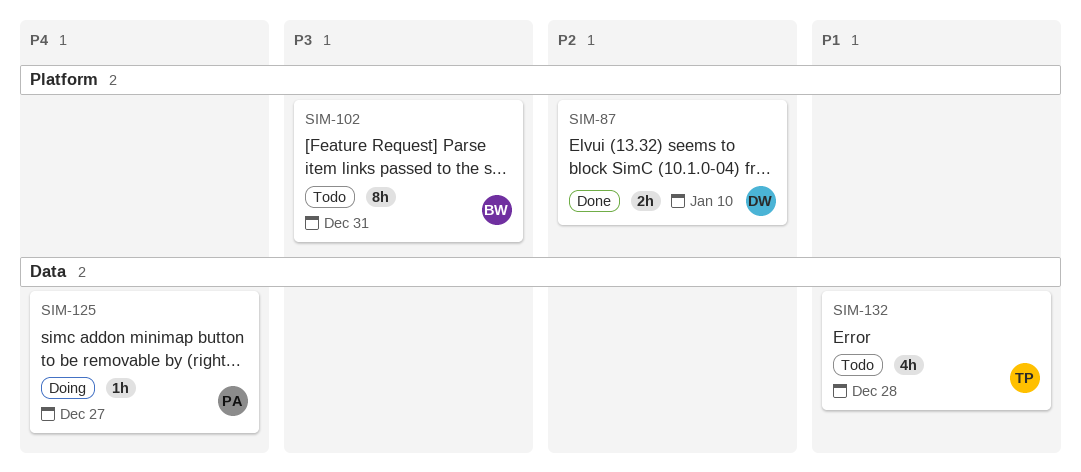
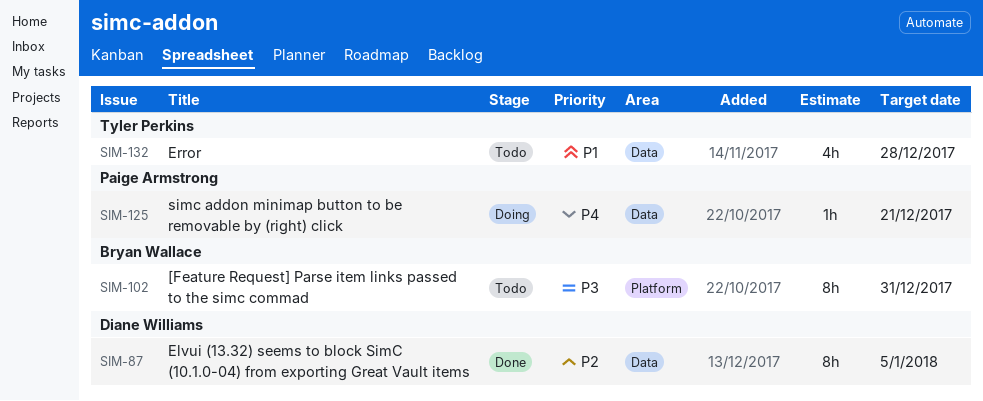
SIM-87, label: Platform -> Data
SIM-87, estimate: 2h -> 8h
SIM-87, due: Jan 10 -> Jan 5
SIM-125, due: Dec 27 -> Dec 21

